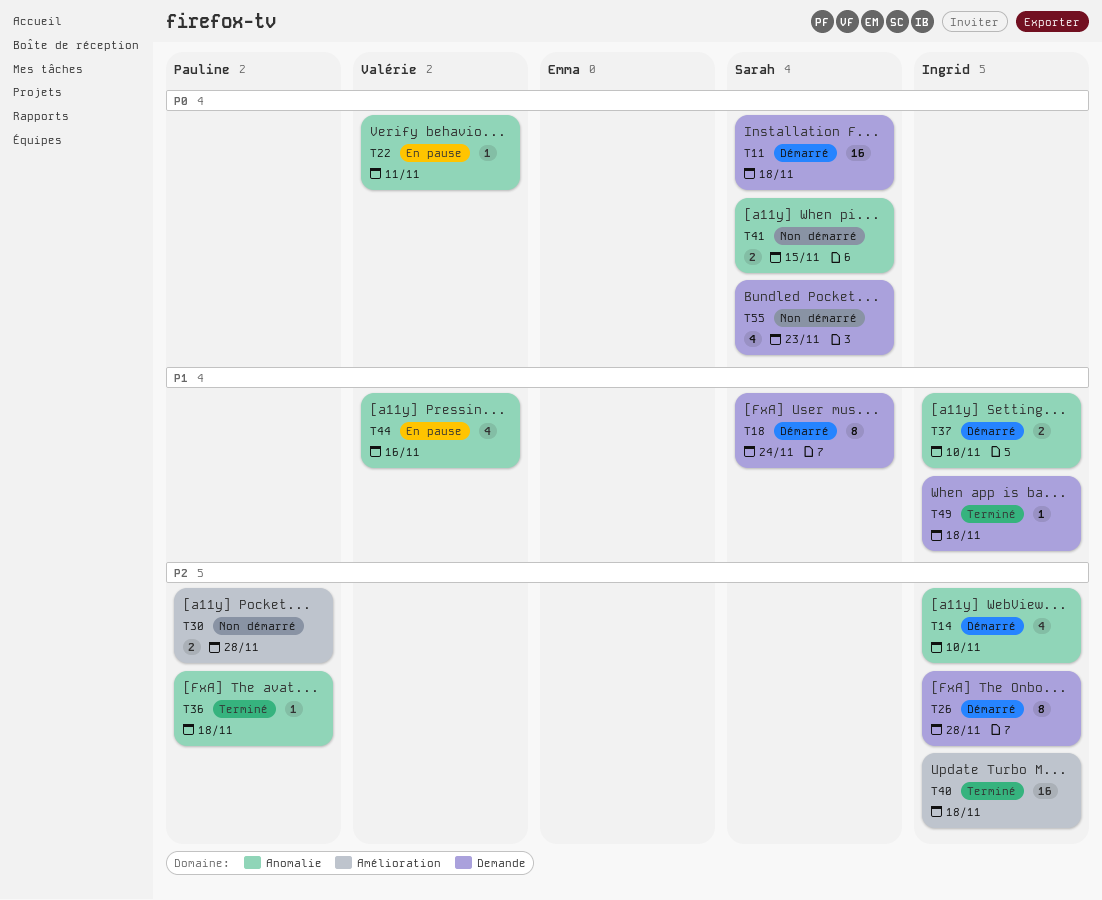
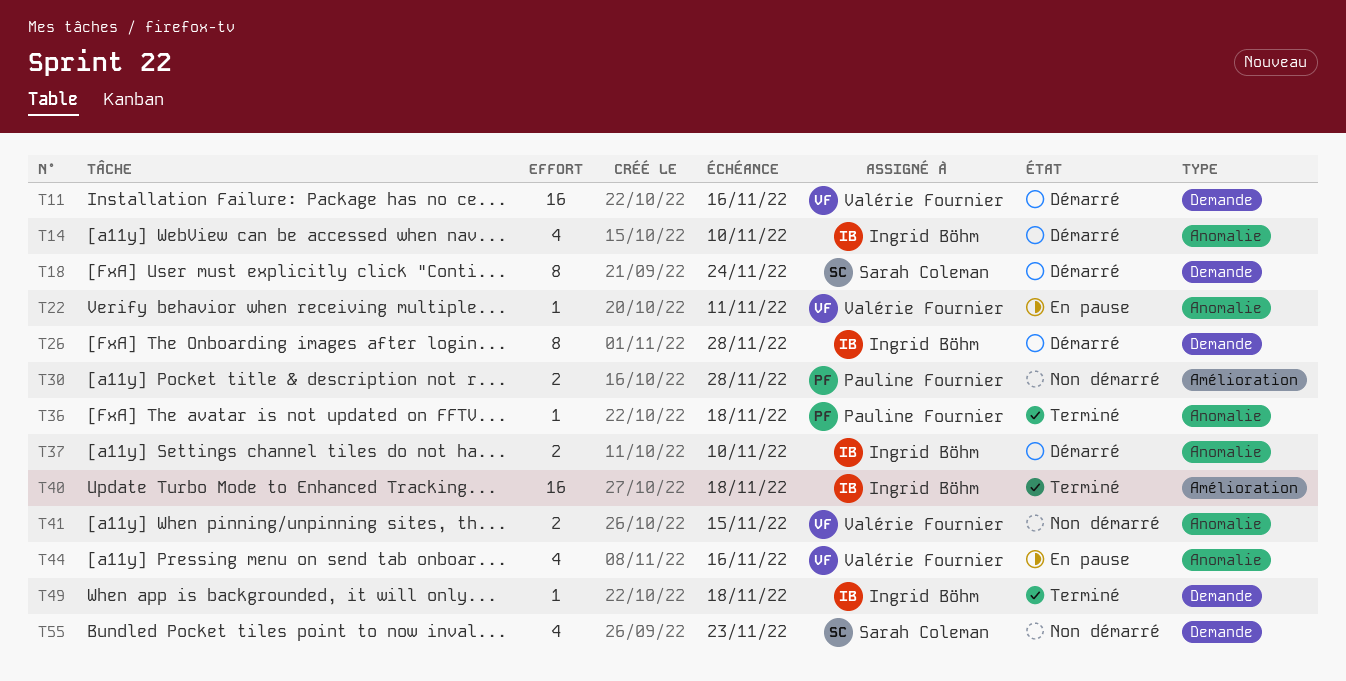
T11, owner: Sarah Coleman -> Valérie Fournier
T11, due: Nov 18 -> Nov 16
T41, owner: Sarah Coleman -> Valérie Fournier

